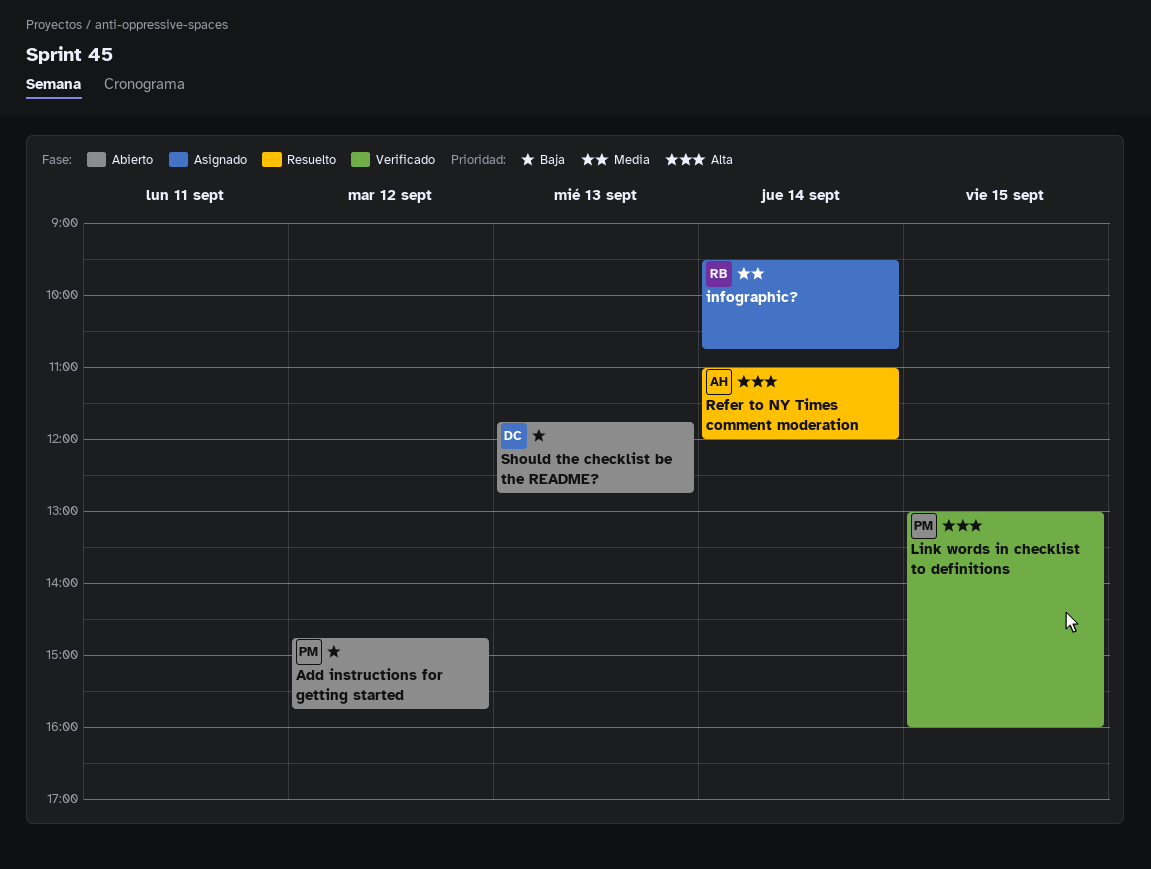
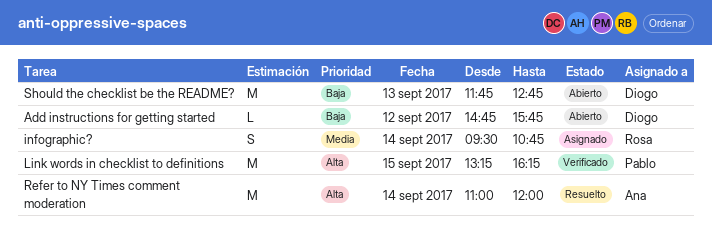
Add instructions for getting started, owner: Pablo -> Diogo
Link words in checklist to definitions, begins: 13:00 -> 13:15
Link words in checklist to definitions, ends: 16:00 -> 16:15

